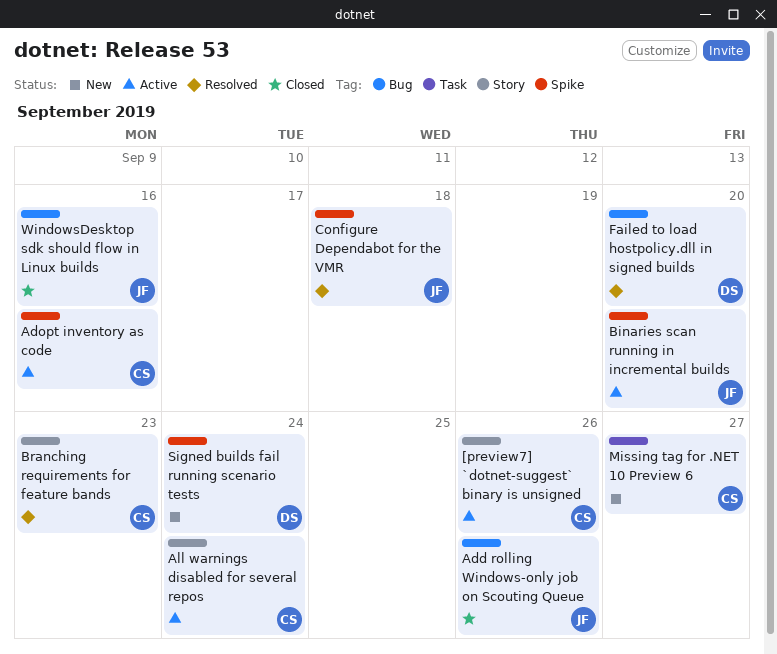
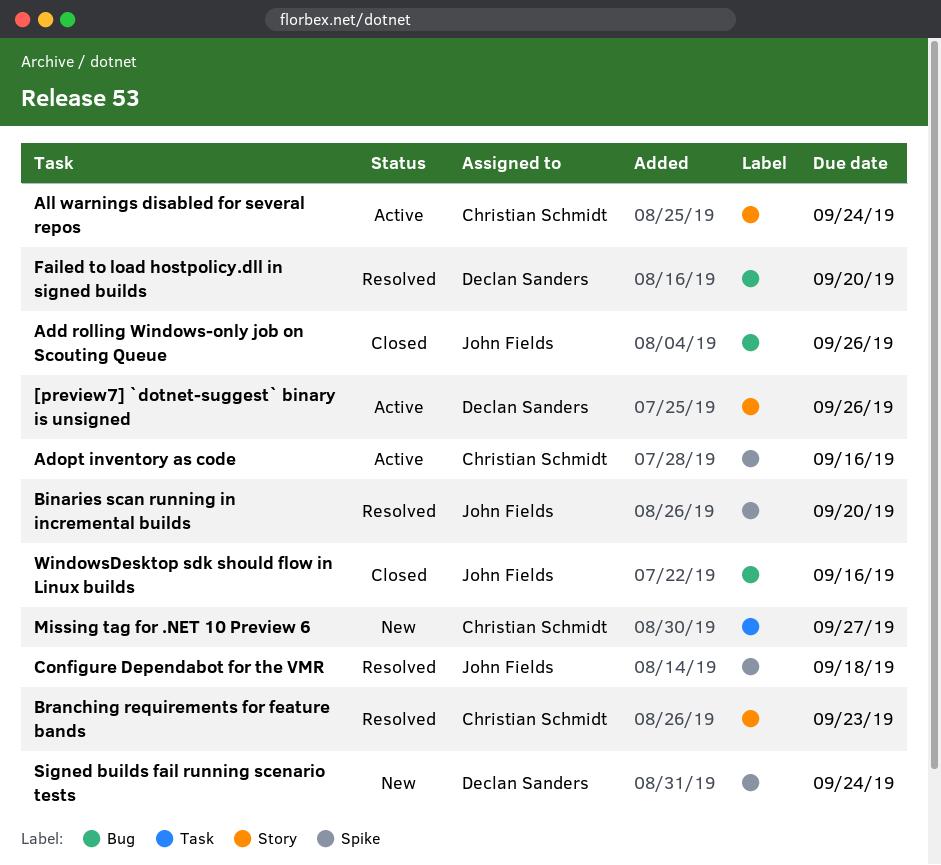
[preview7] `dotnet-suggest` binary is unsigned, owner: Christian Schmidt -> Declan Sanders
Binaries scan running in incremental builds, status: Active -> Resolved

